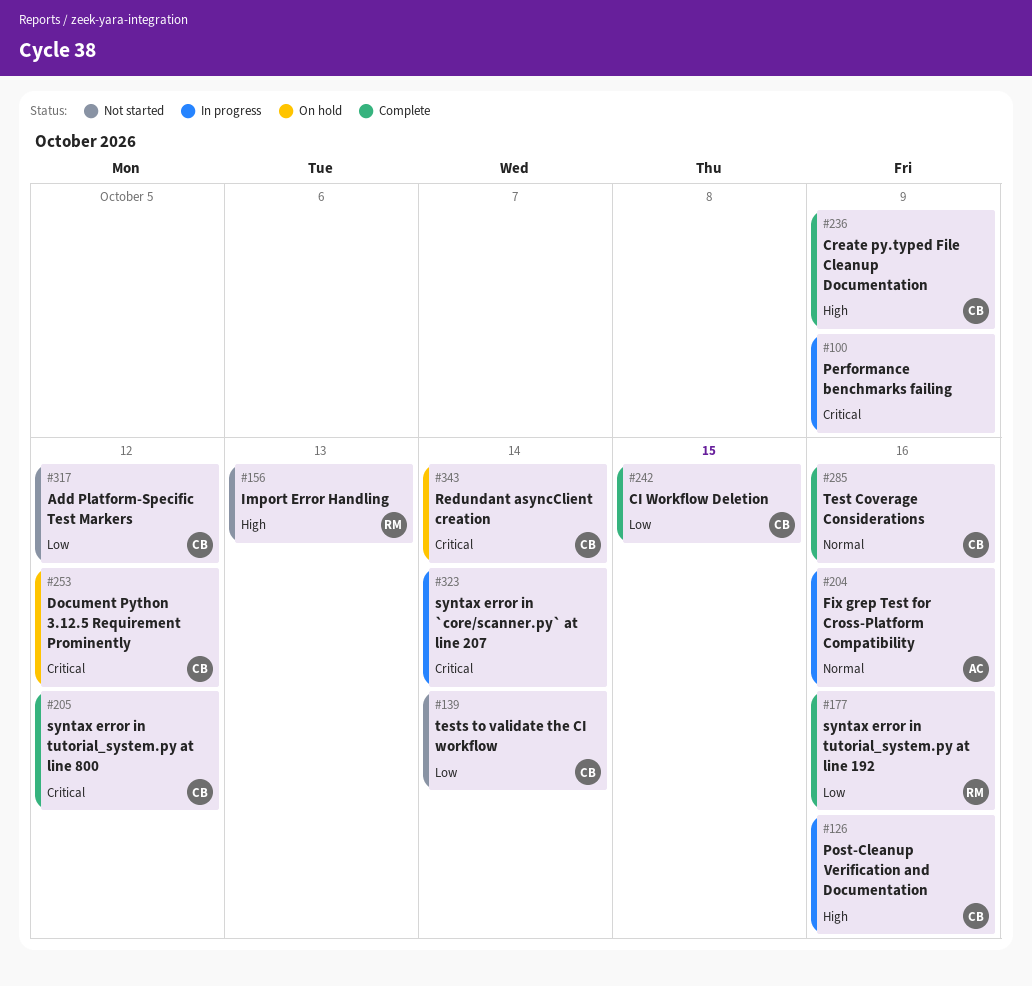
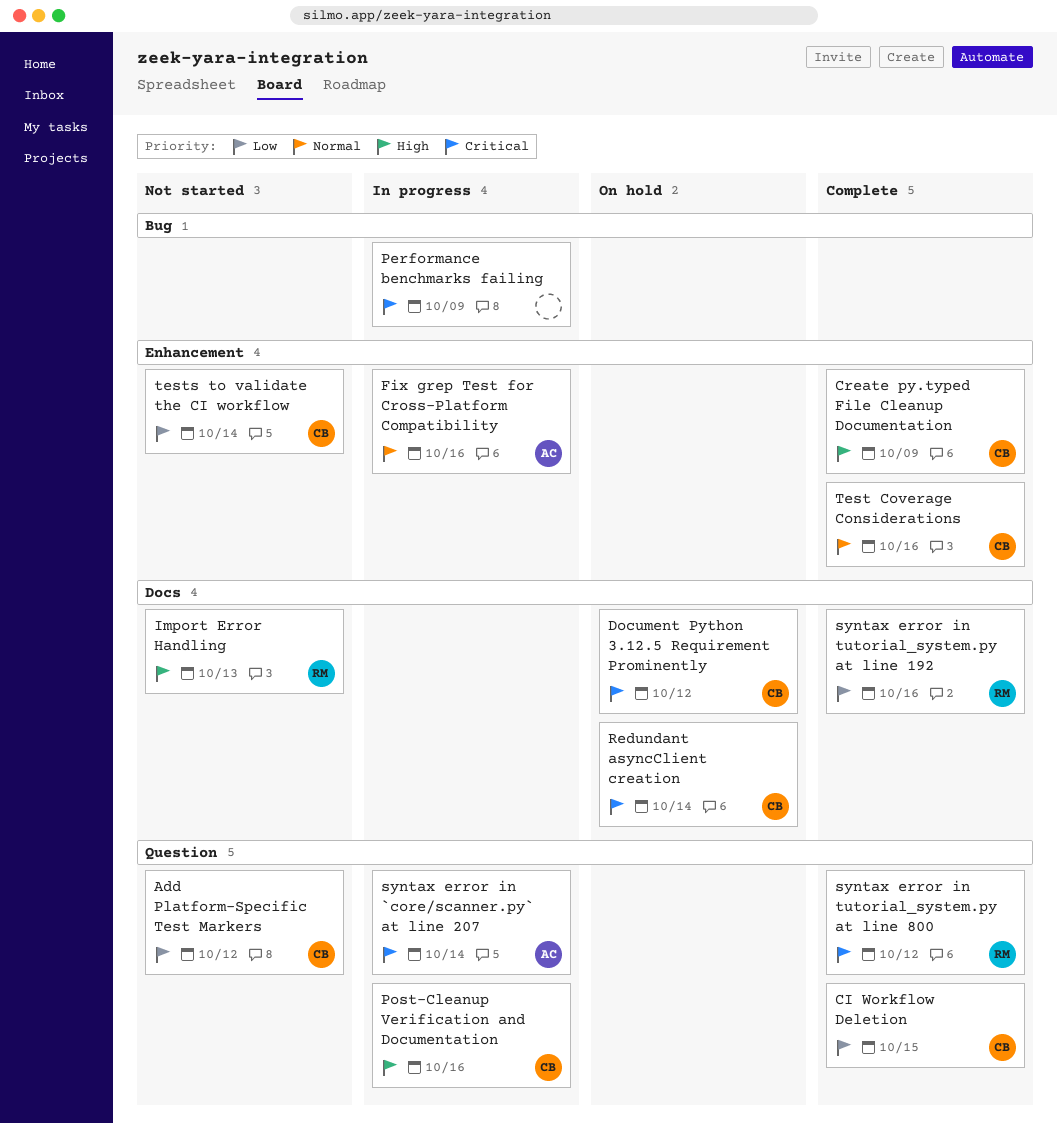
syntax error in `core/scanner.py` at line 207, owner: none -> AC
syntax error in tutorial_system.py at line 800, owner: CB -> RM

